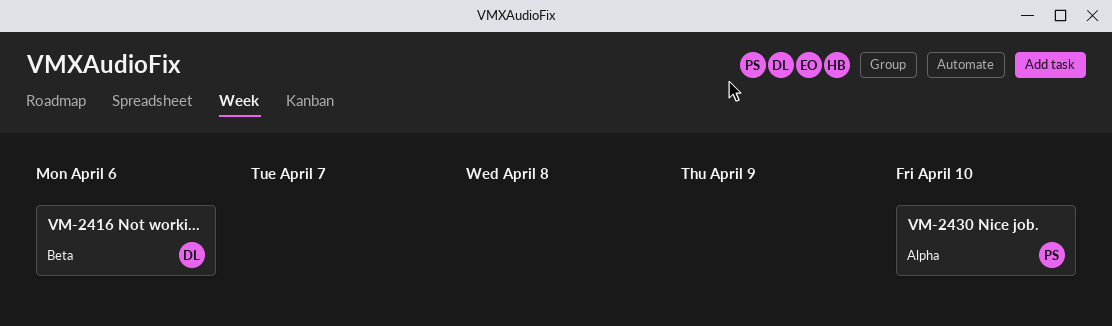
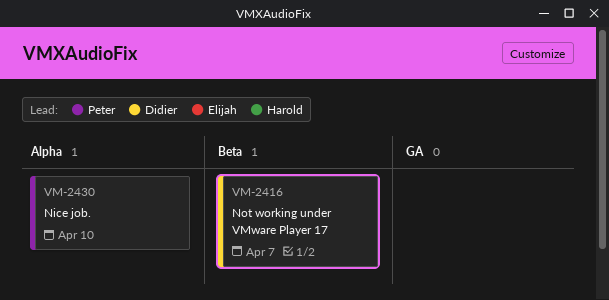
VM-2416, due: Apr 6 -> Apr 7

